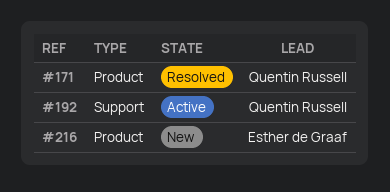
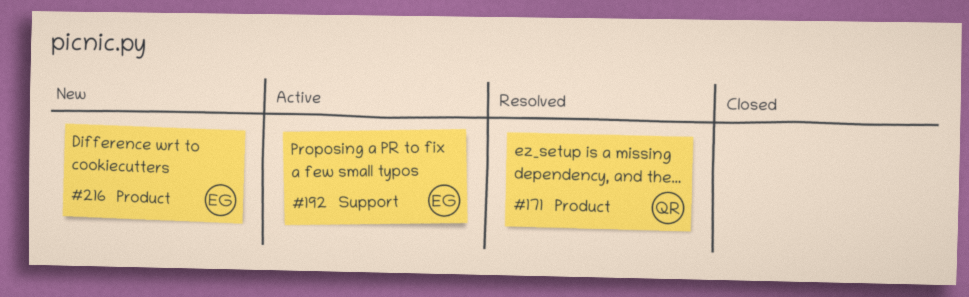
#192, owner: Quentin Russell -> Esther de Graaf

